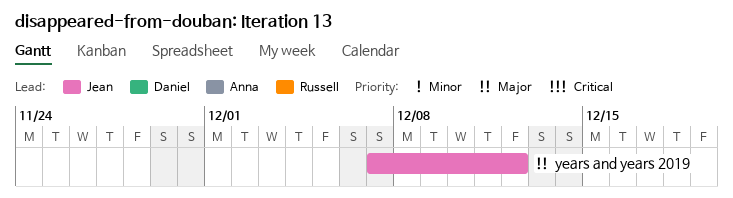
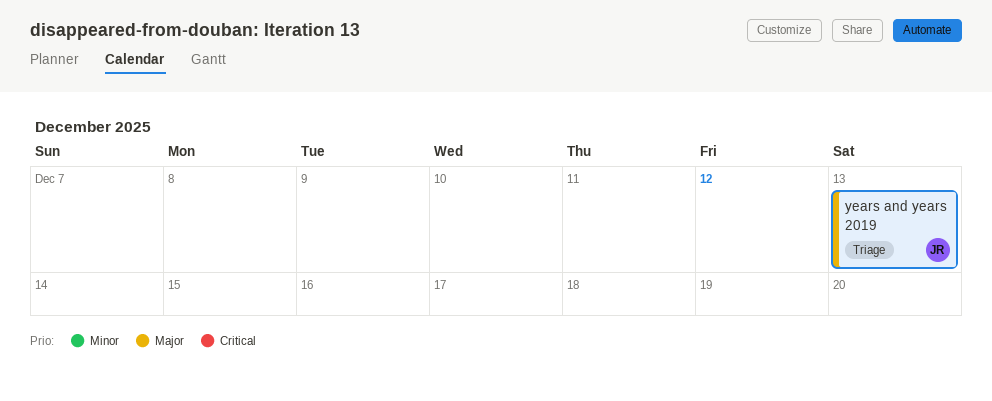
years and years 2019, due: Dec 12 -> Dec 13

